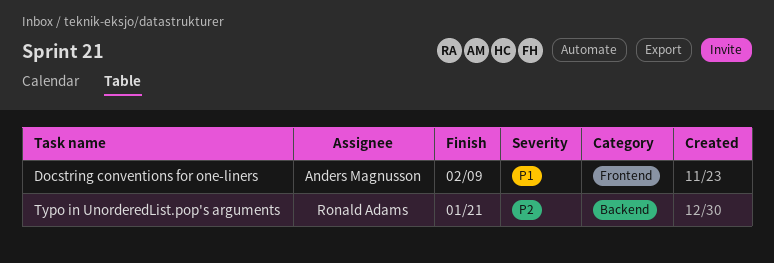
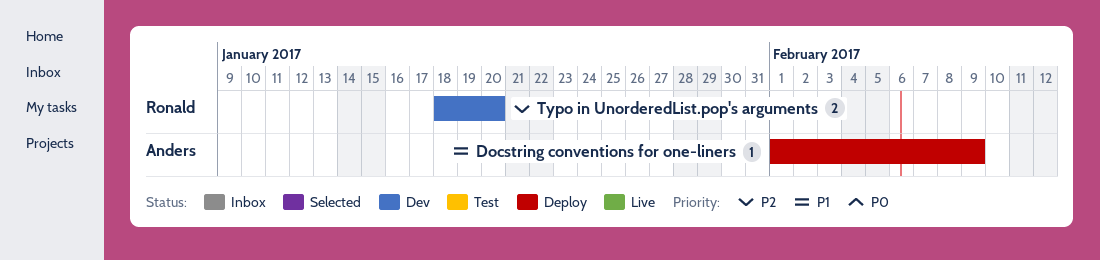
Typo in UnorderedList.pop's arguments, due: Jan 21 -> Jan 20

